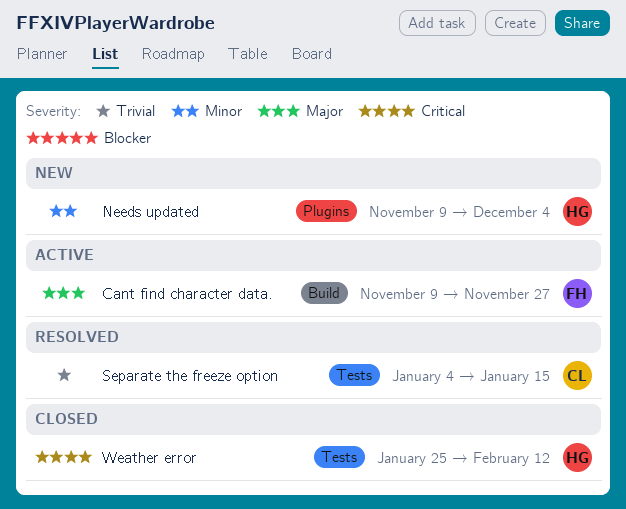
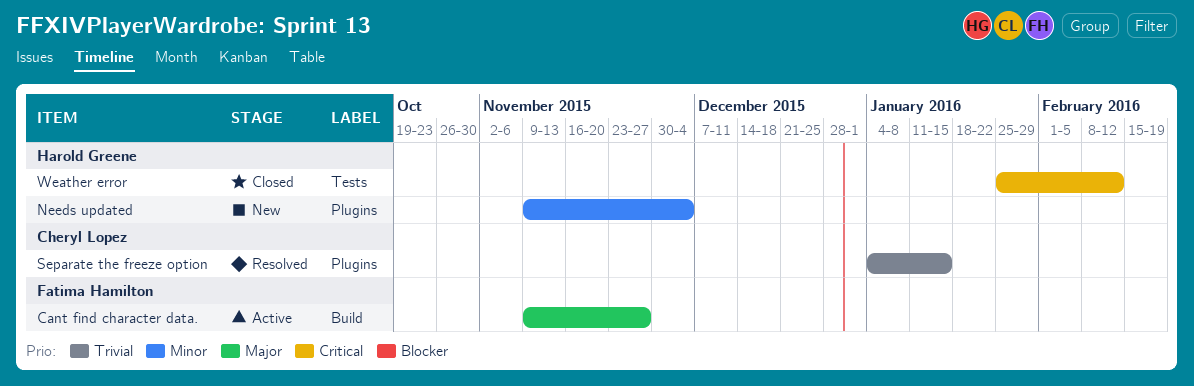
Separate the freeze option, label: Tests -> Plugins

